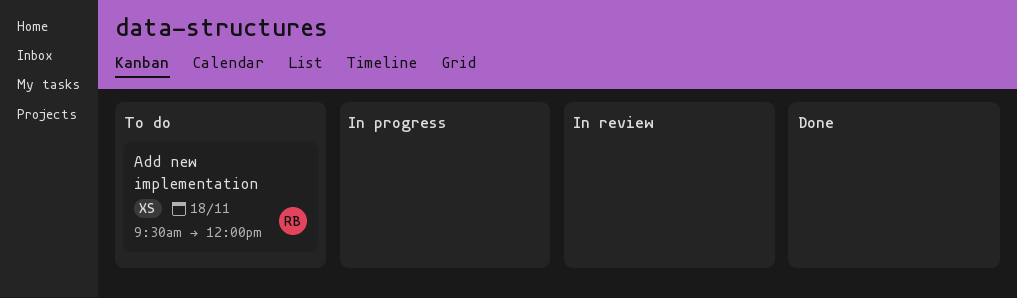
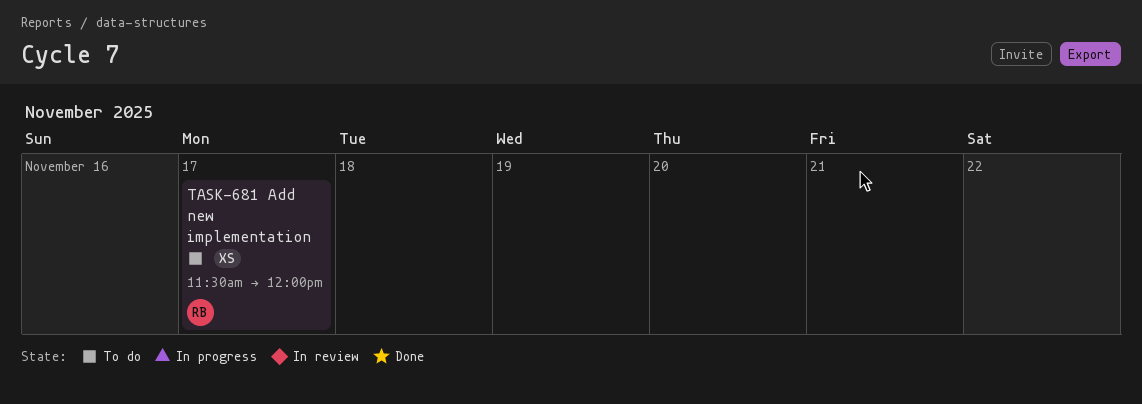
Add new implementation, day: Nov 18 -> Nov 17
Add new implementation, begins: 09:30 -> 11:30

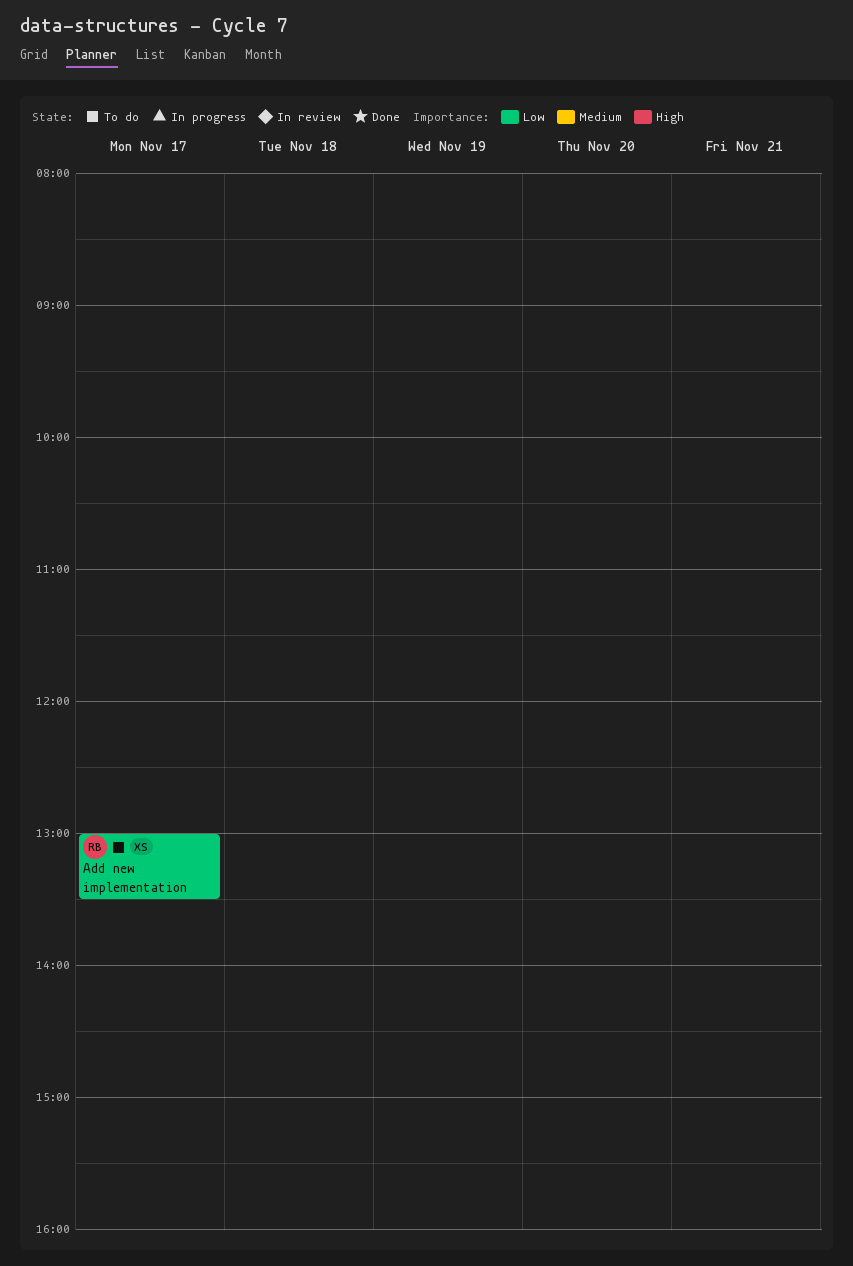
Add new implementation, begins: 11:30 -> 13:00
Add new implementation, ends: 12:00 -> 13:30

